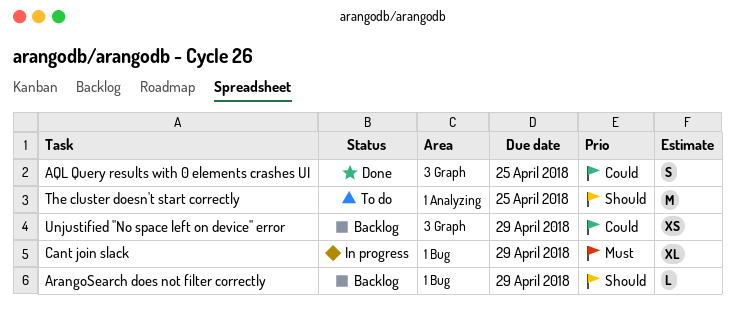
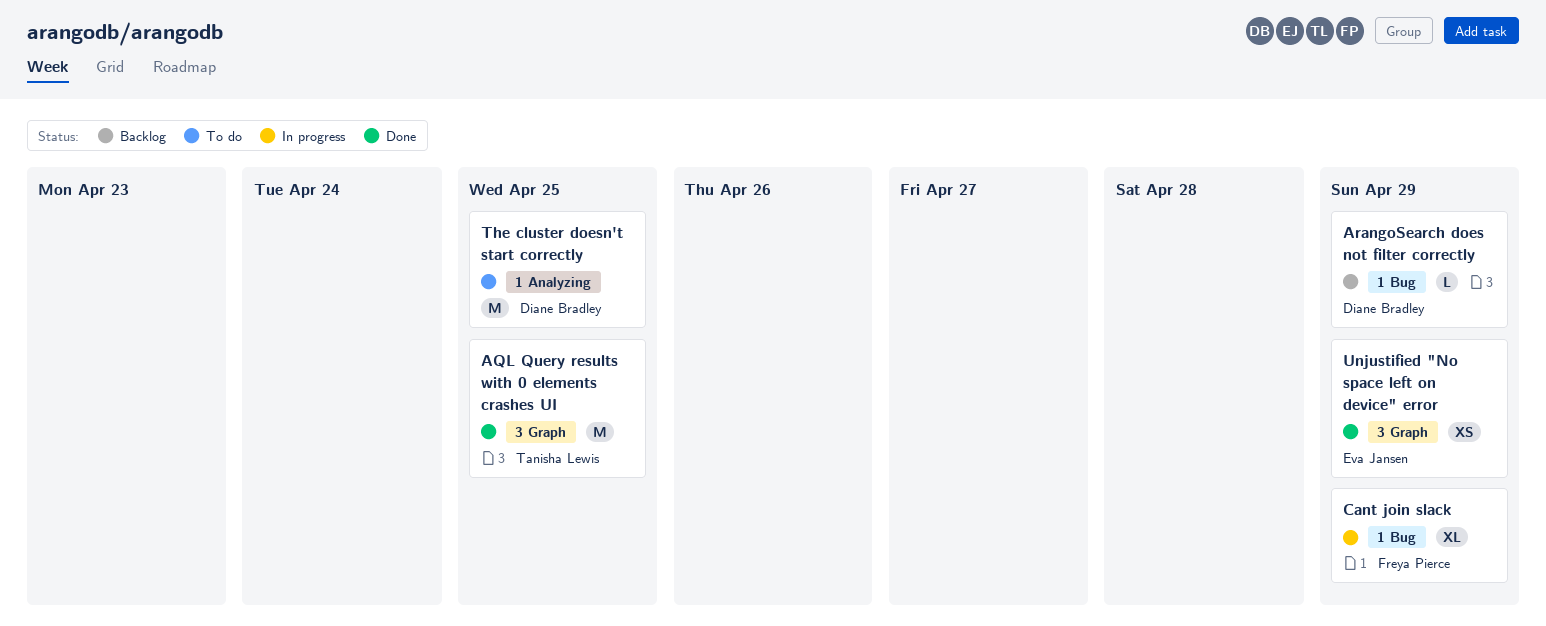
AQL Query results with 0 elements crashes UI, estimate: S -> M
Unjustified "No space left on device" error, status: Backlog -> Done

